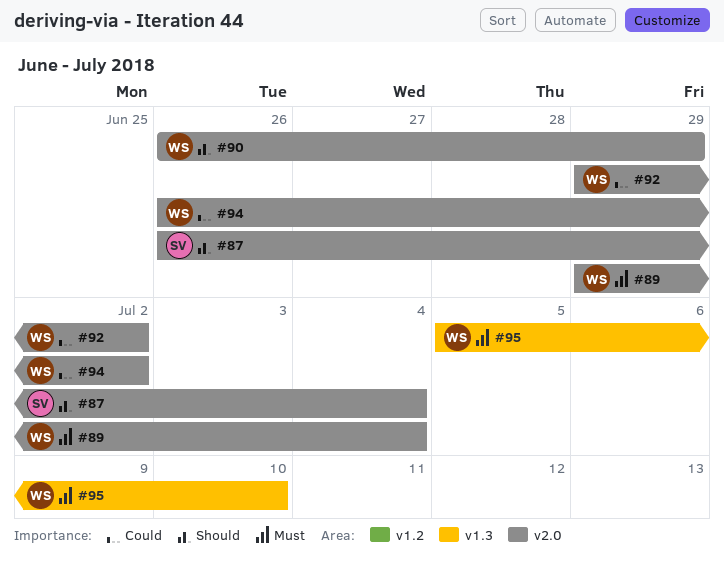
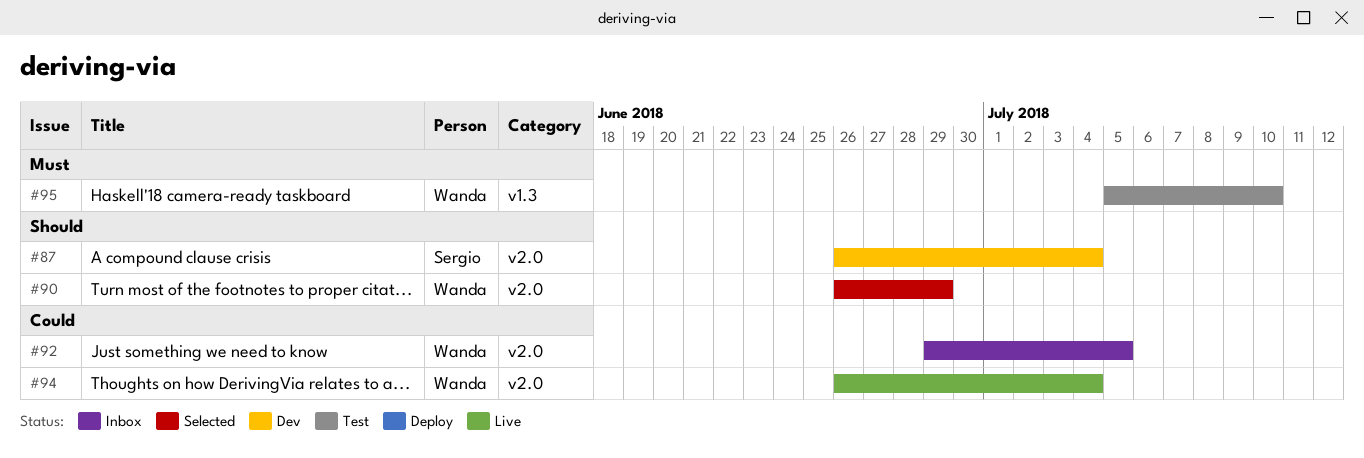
#89: present -> none
#92, due: Jul 2 -> Jul 5
#94, due: Jul 2 -> Jul 4

